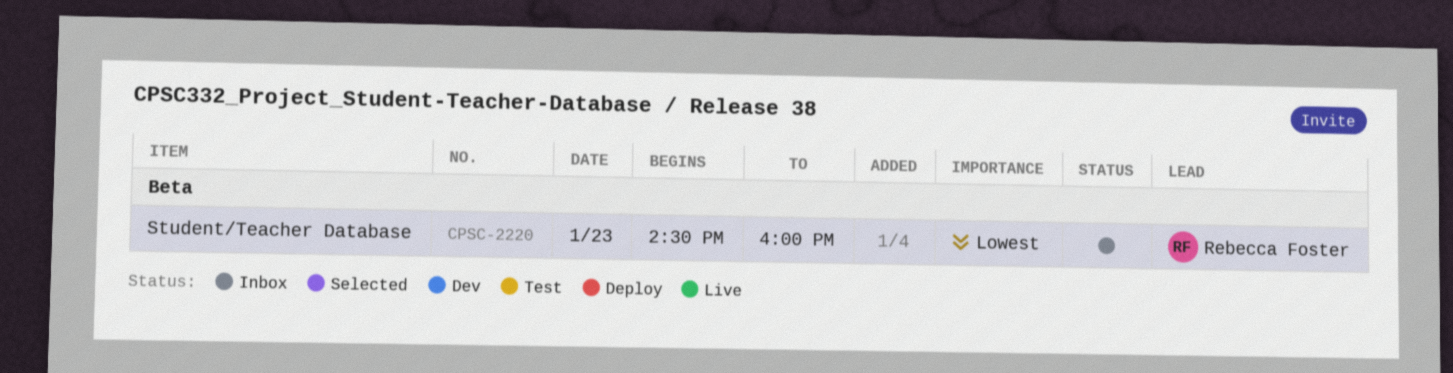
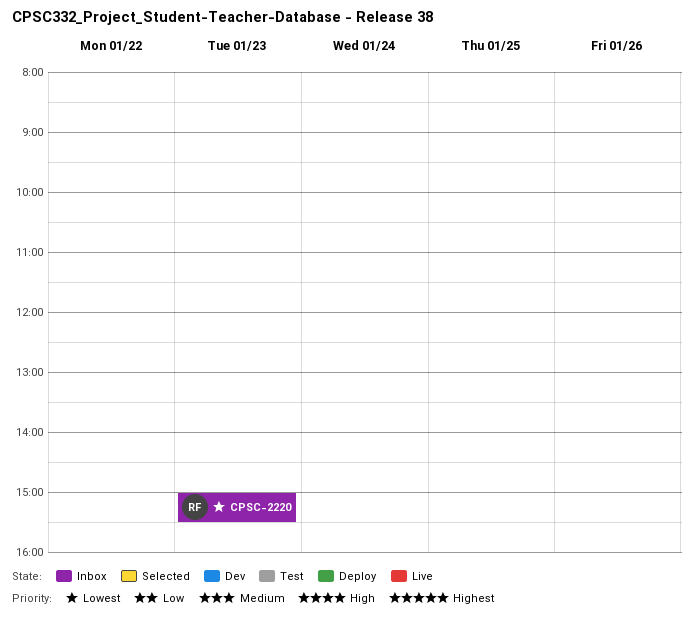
CPSC-2220, begins: 14:30 -> 15:00
CPSC-2220, ends: 16:00 -> 15:30

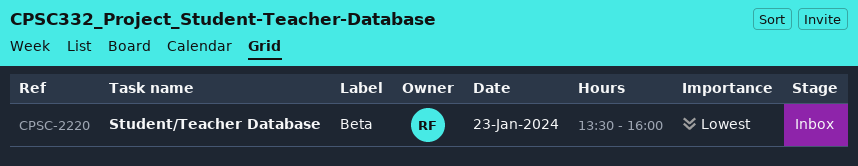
CPSC-2220, begins: 15:00 -> 13:30
CPSC-2220, ends: 15:30 -> 16:00

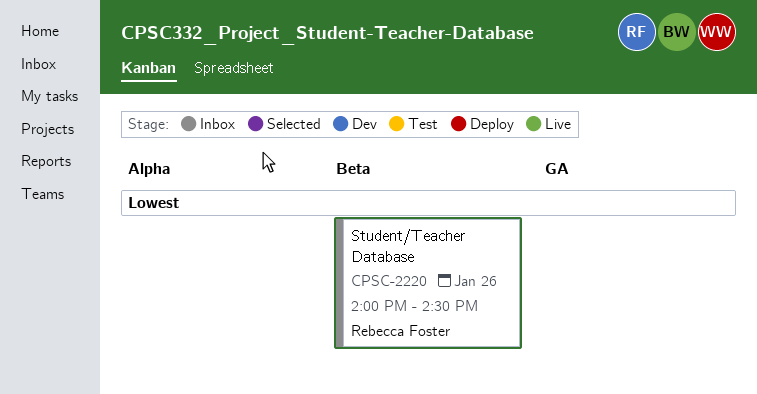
CPSC-2220, day: Jan 23 -> Jan 26
CPSC-2220, begins: 13:30 -> 14:00
CPSC-2220, ends: 16:00 -> 14:30

